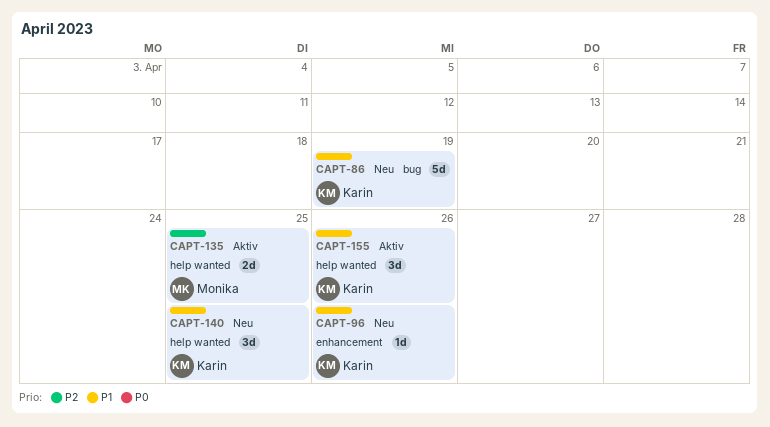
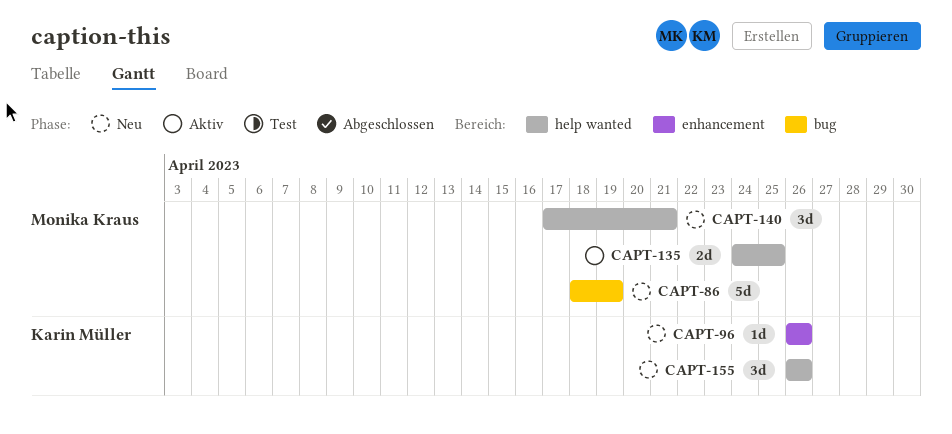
CAPT-86, owner: Karin Müller -> Monika Kraus
CAPT-140, owner: Karin Müller -> Monika Kraus
CAPT-140, due: Apr 25 -> Apr 21
CAPT-155, status: Aktiv -> Neu

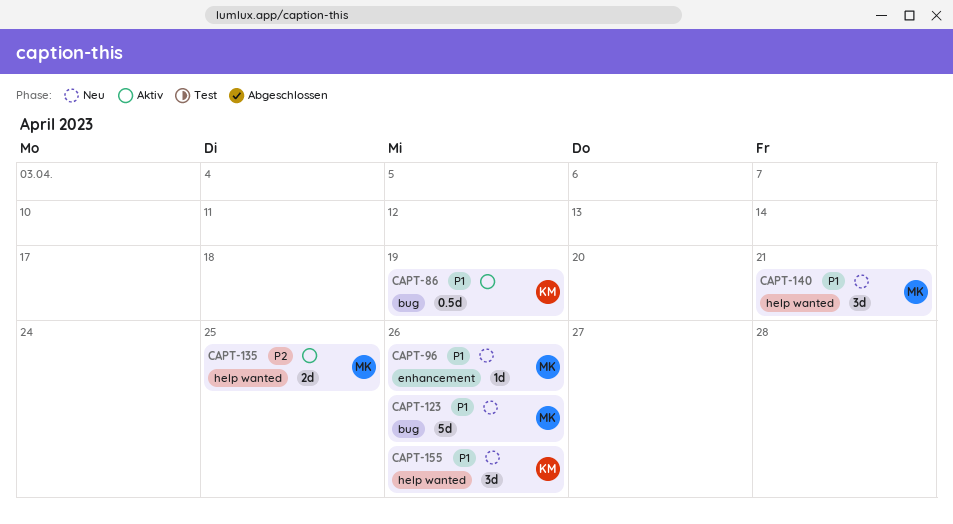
CAPT-86, status: Neu -> Aktiv
CAPT-86, owner: Monika Kraus -> Karin Müller
CAPT-86, estimate: 5d -> 0.5d
CAPT-96, owner: Karin Müller -> Monika Kraus
CAPT-123: none -> present

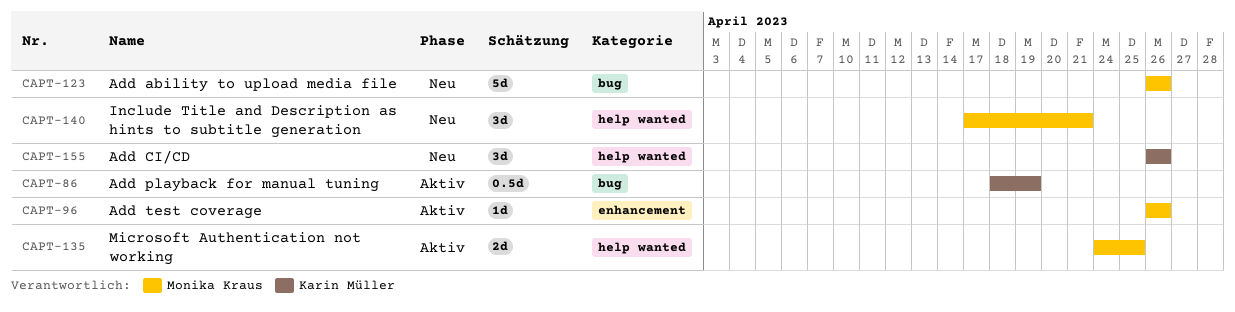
CAPT-96, status: Neu -> Aktiv

